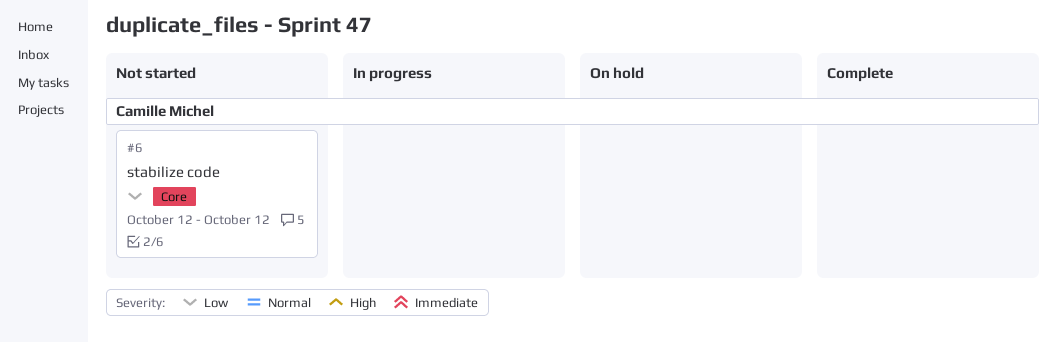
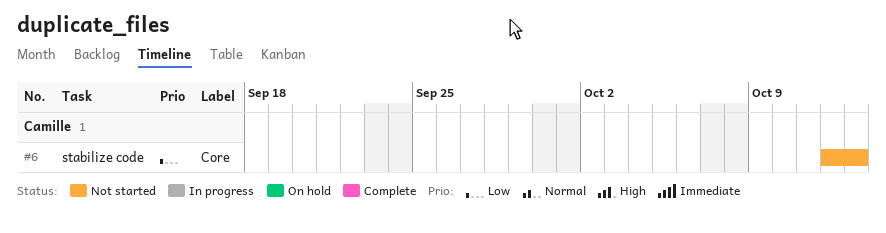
#6, due: Oct 12 -> Oct 13

